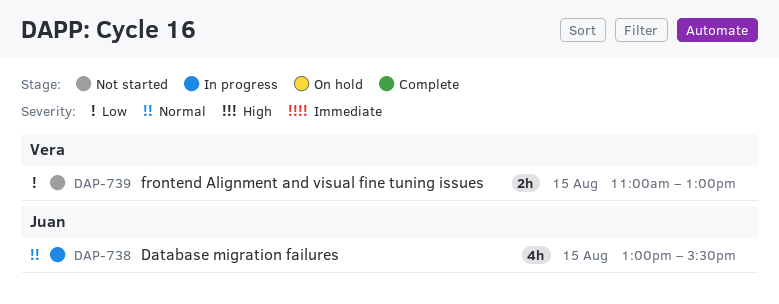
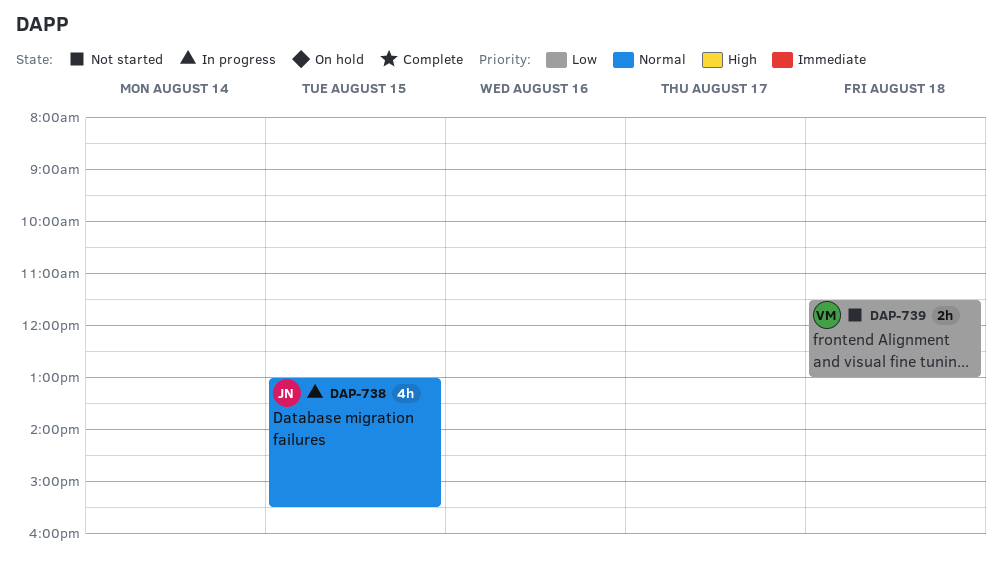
DAP-739, day: Aug 15 -> Aug 18
DAP-739, begins: 11:00 -> 11:30

